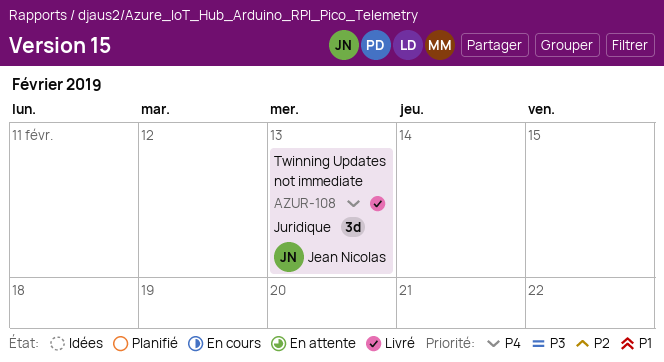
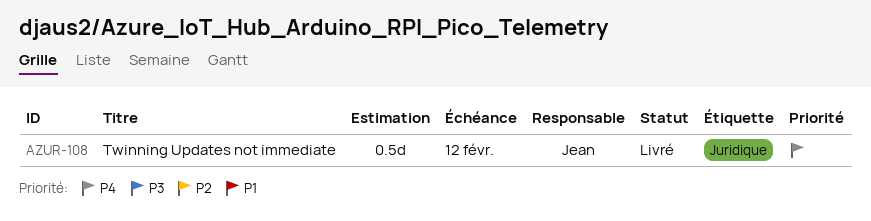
AZUR-108, estimate: 3d -> 0.5d
AZUR-108, due: Feb 13 -> Feb 12

